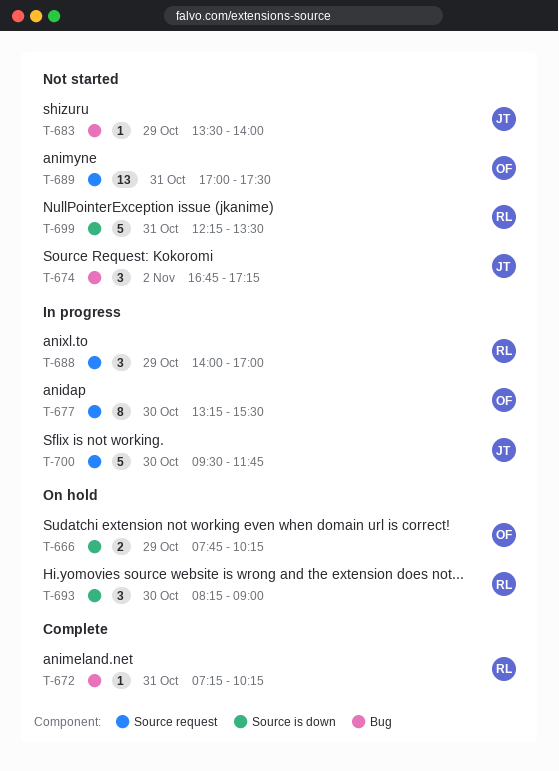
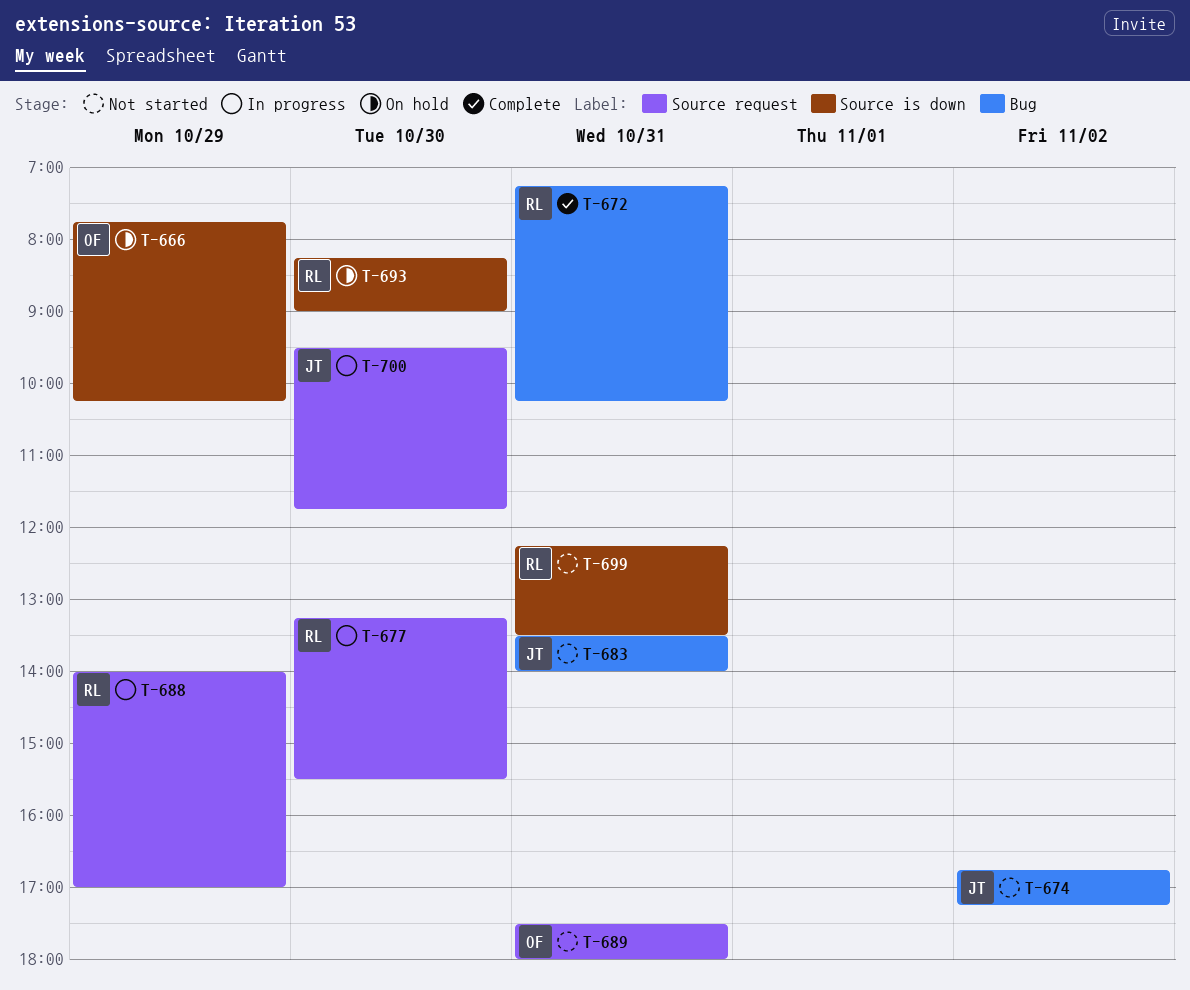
T-677, owner: OF -> RL
T-683, day: Oct 29 -> Oct 31
T-689, begins: 17:00 -> 17:30
T-689, ends: 17:30 -> 18:00

